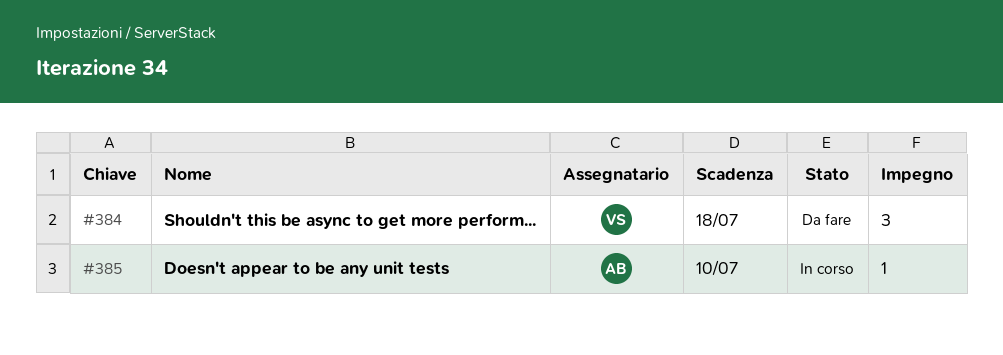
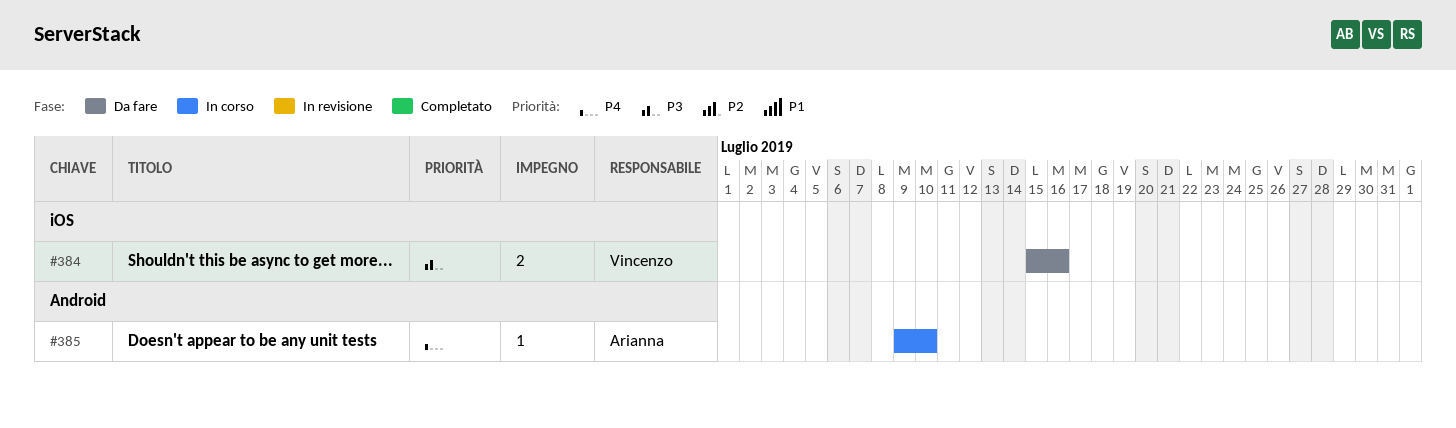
#384, estimate: 3 -> 2
#384, due: Jul 18 -> Jul 16

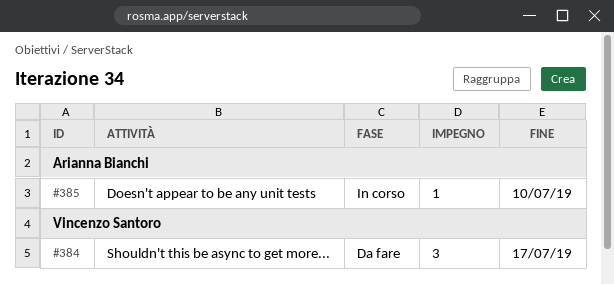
#384, estimate: 2 -> 3
#384, due: Jul 16 -> Jul 17

